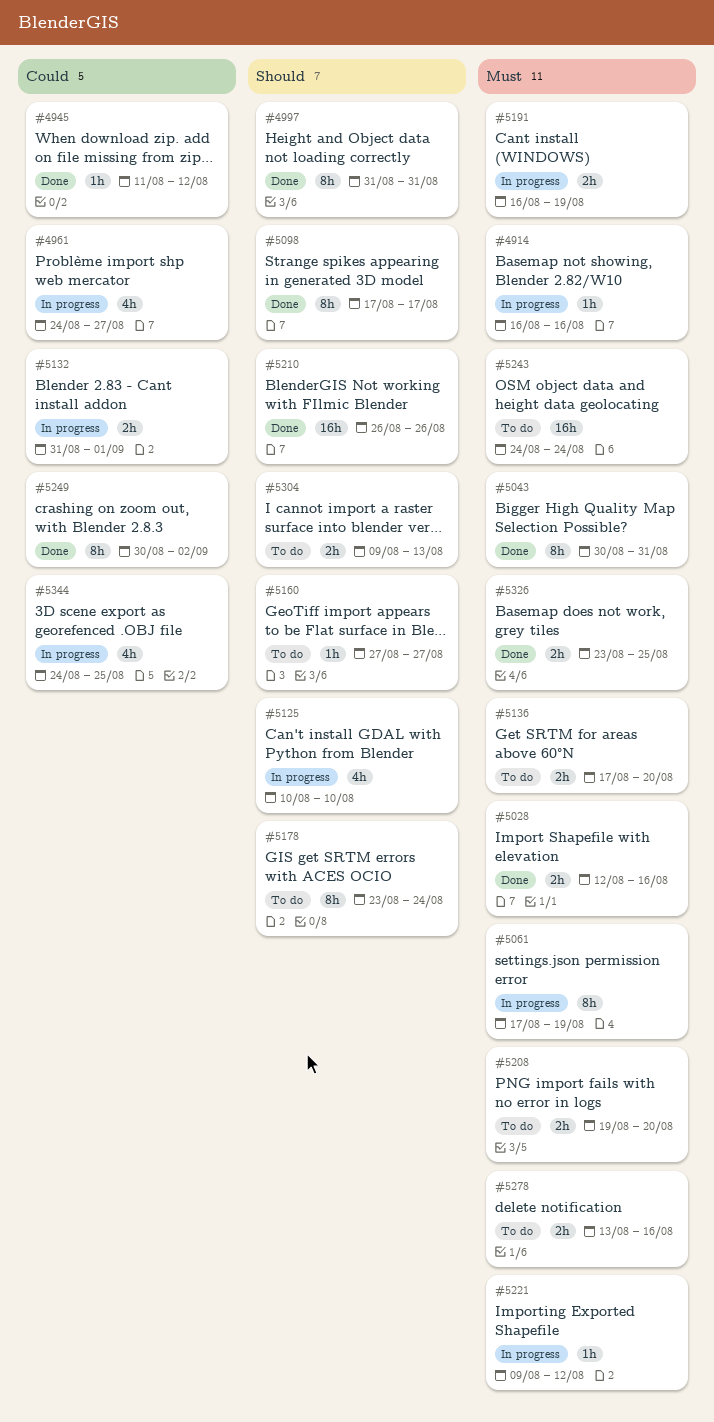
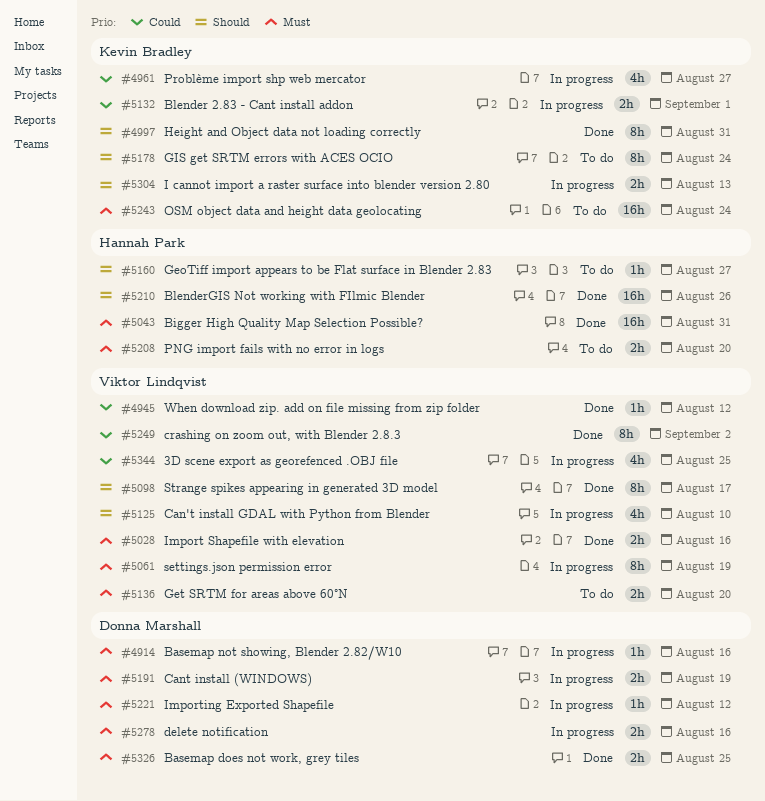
#5043, estimate: 8h -> 16h
#5278, status: To do -> In progress
#5304, status: To do -> In progress

